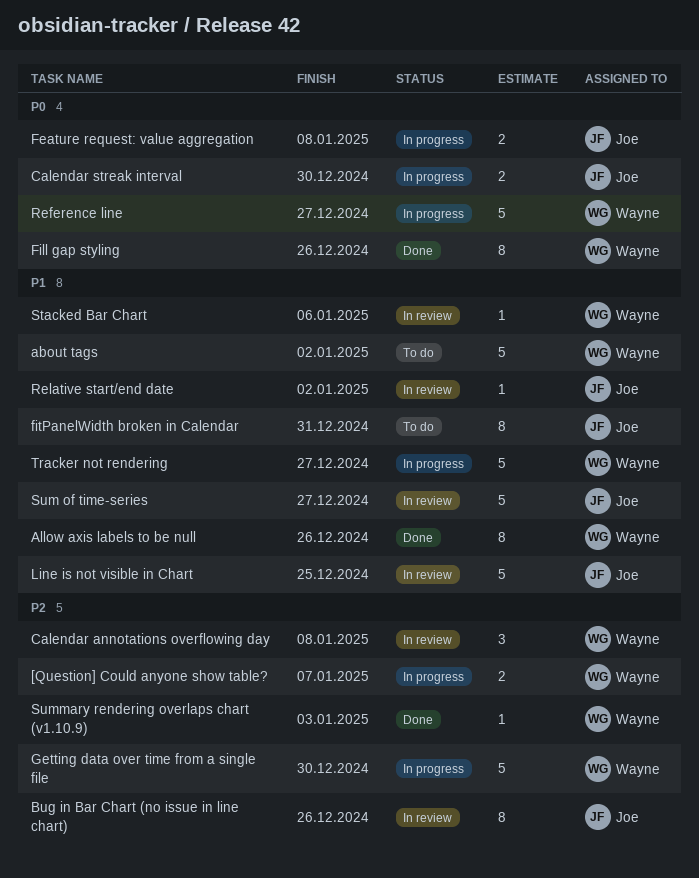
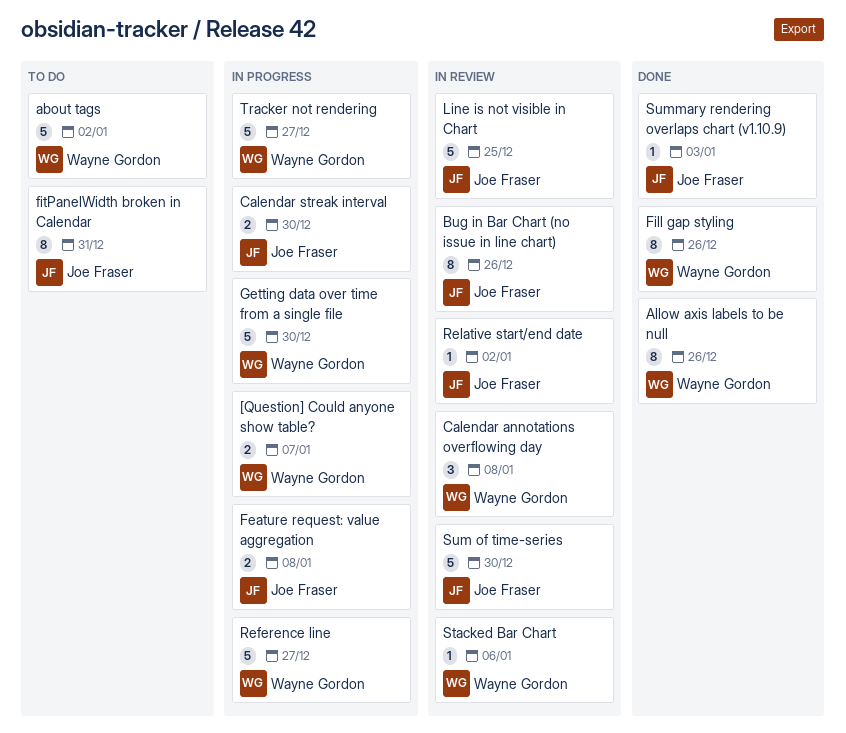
Sum of time-series, due: Dec 27 -> Dec 30
Summary rendering overlaps chart (v1.10.9), owner: Wayne Gordon -> Joe Fraser

